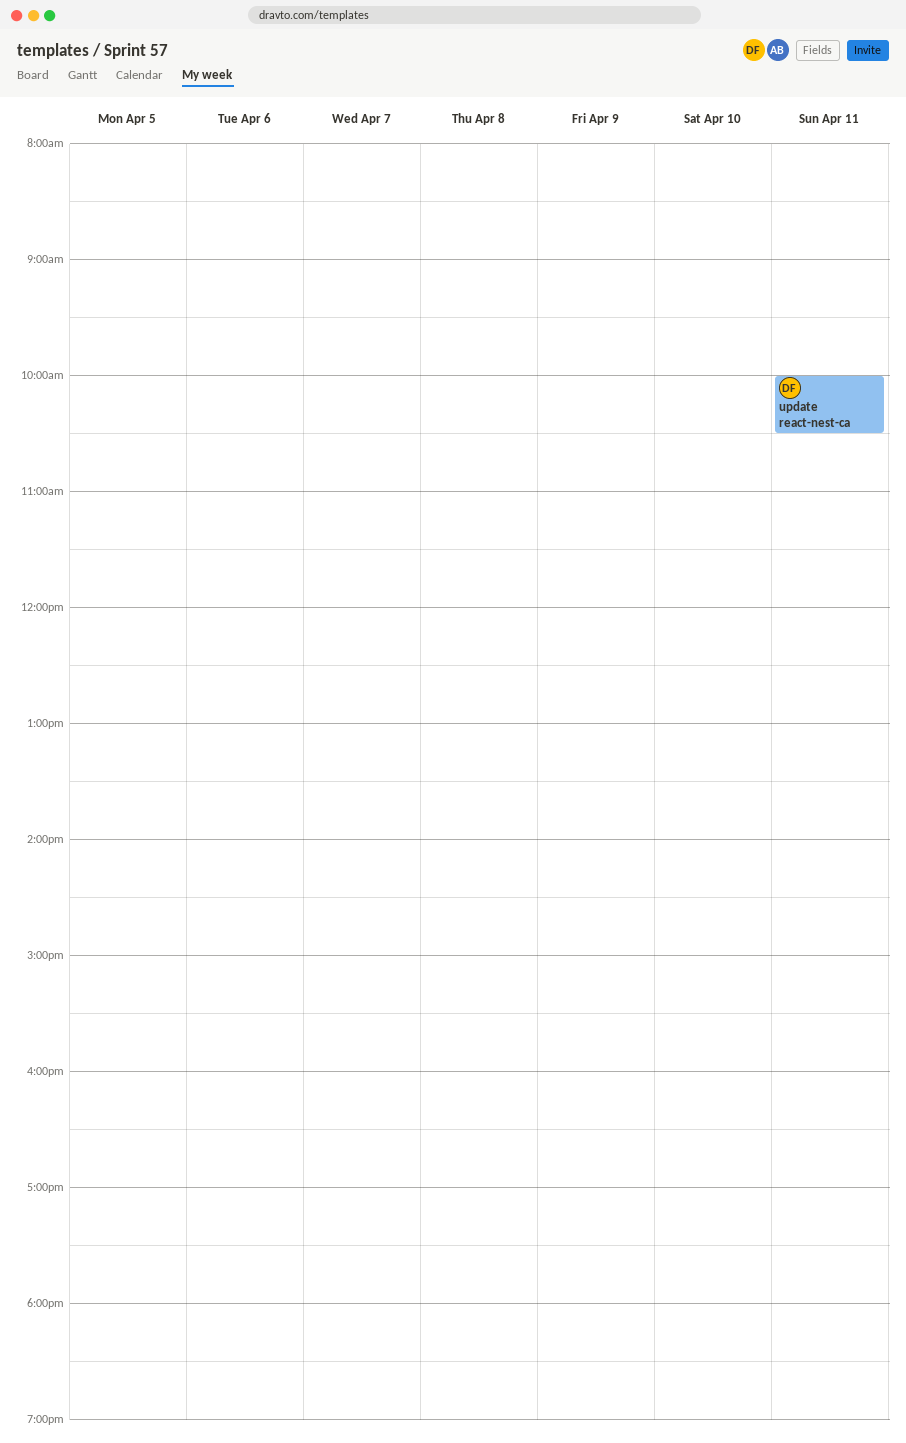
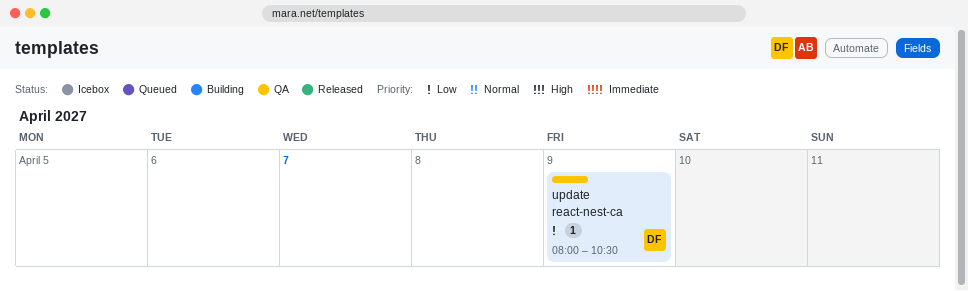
update react-nest-ca, day: Apr 11 -> Apr 9
update react-nest-ca, begins: 10:00 -> 08:00

